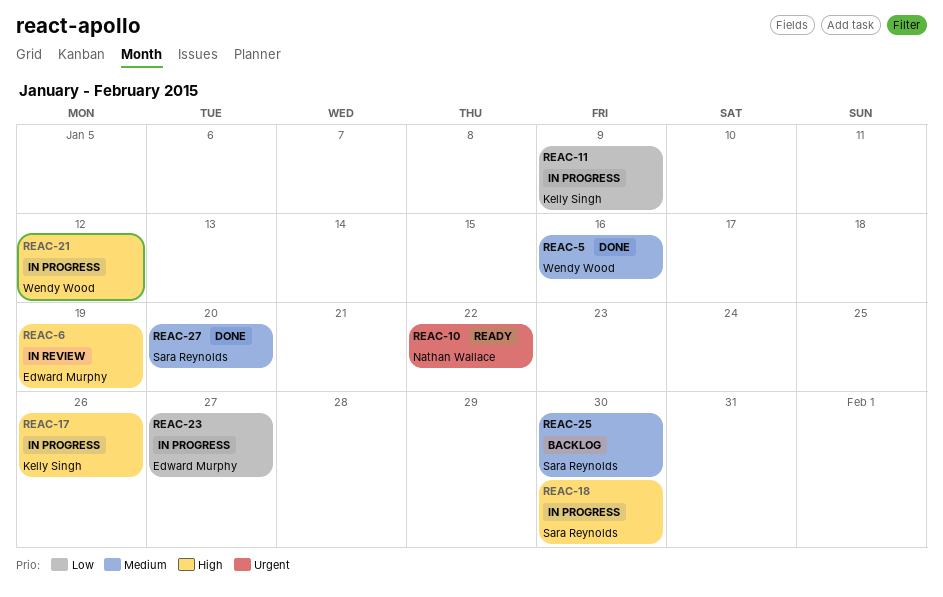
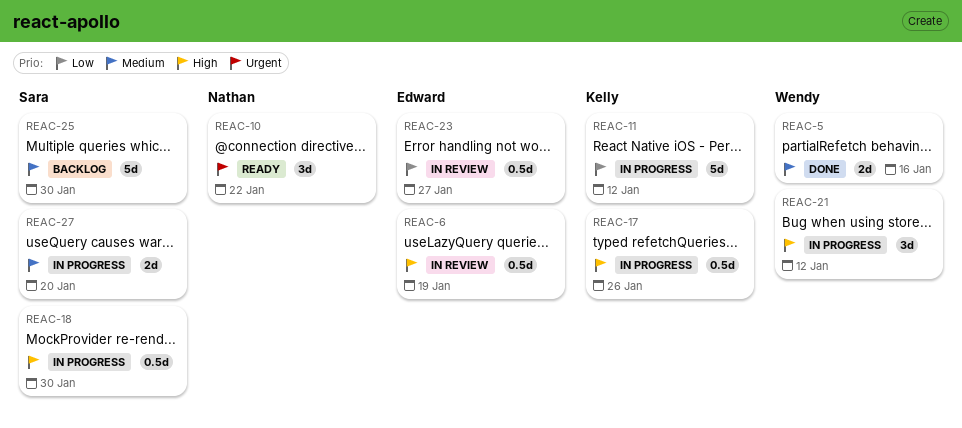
REAC-11, due: Jan 9 -> Jan 12
REAC-23, status: In progress -> In review
REAC-27, status: Done -> In progress

